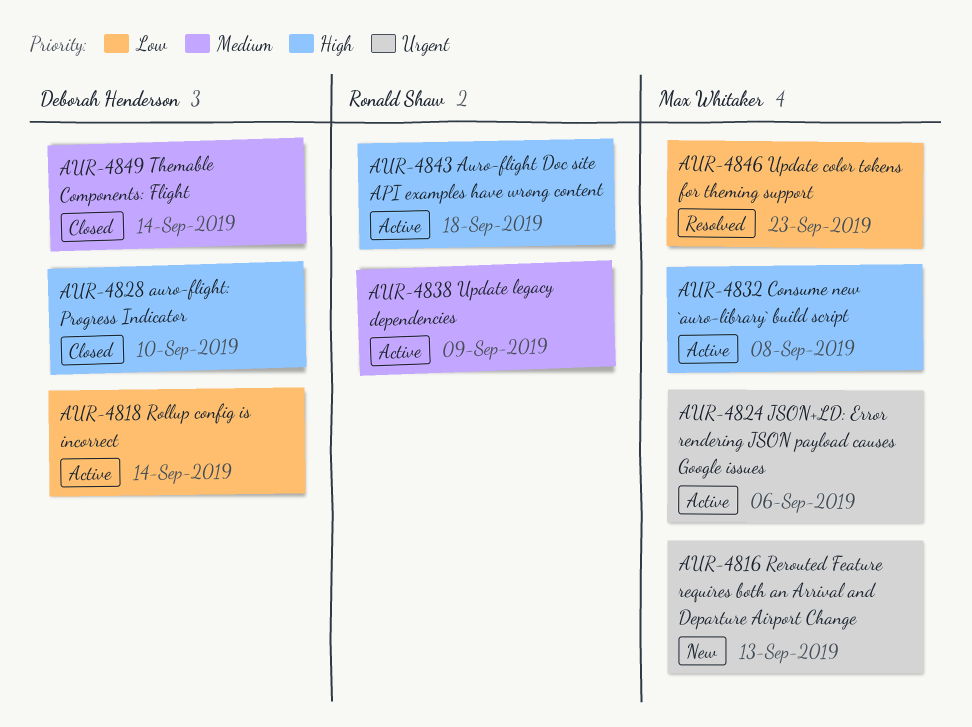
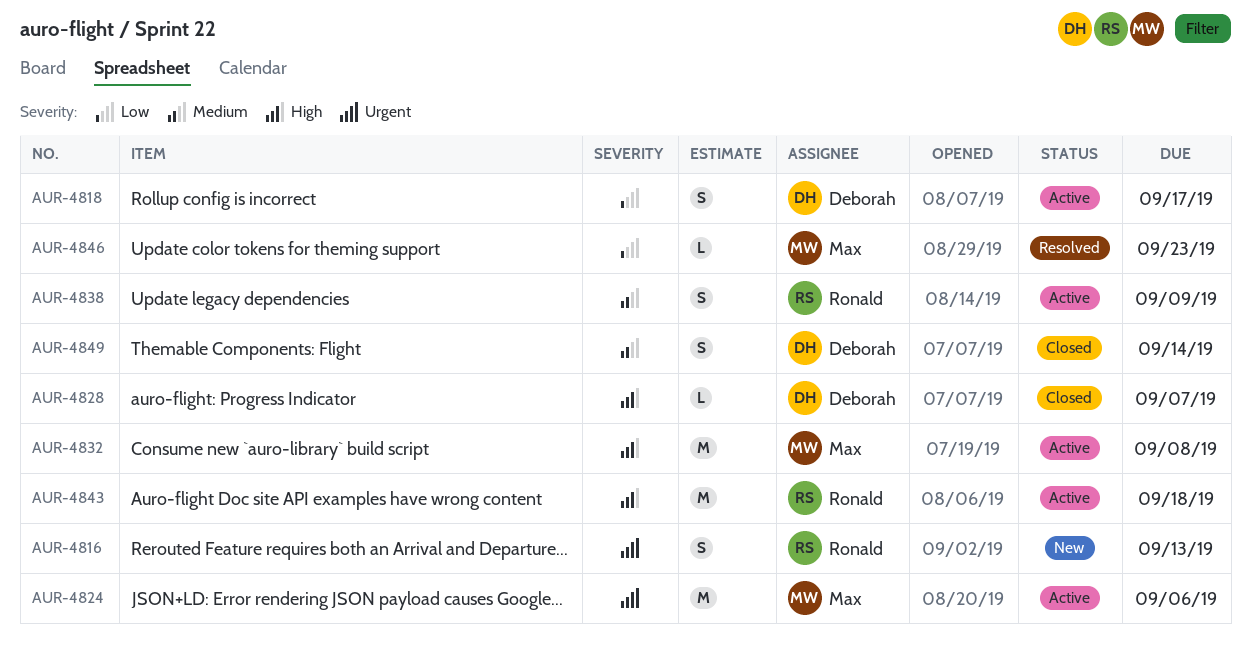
AUR-4816, owner: Max Whitaker -> Ronald Shaw
AUR-4818, due: Sep 14 -> Sep 17
AUR-4828, due: Sep 10 -> Sep 7

